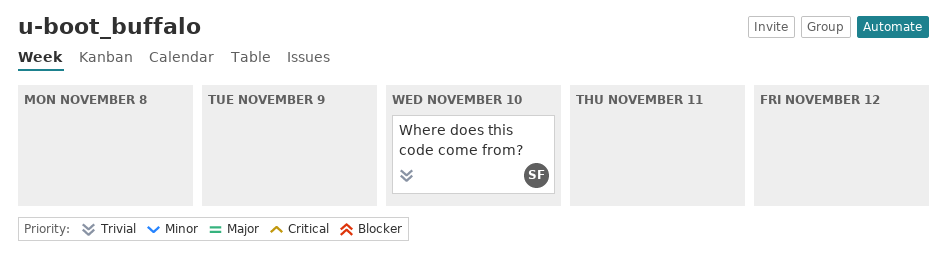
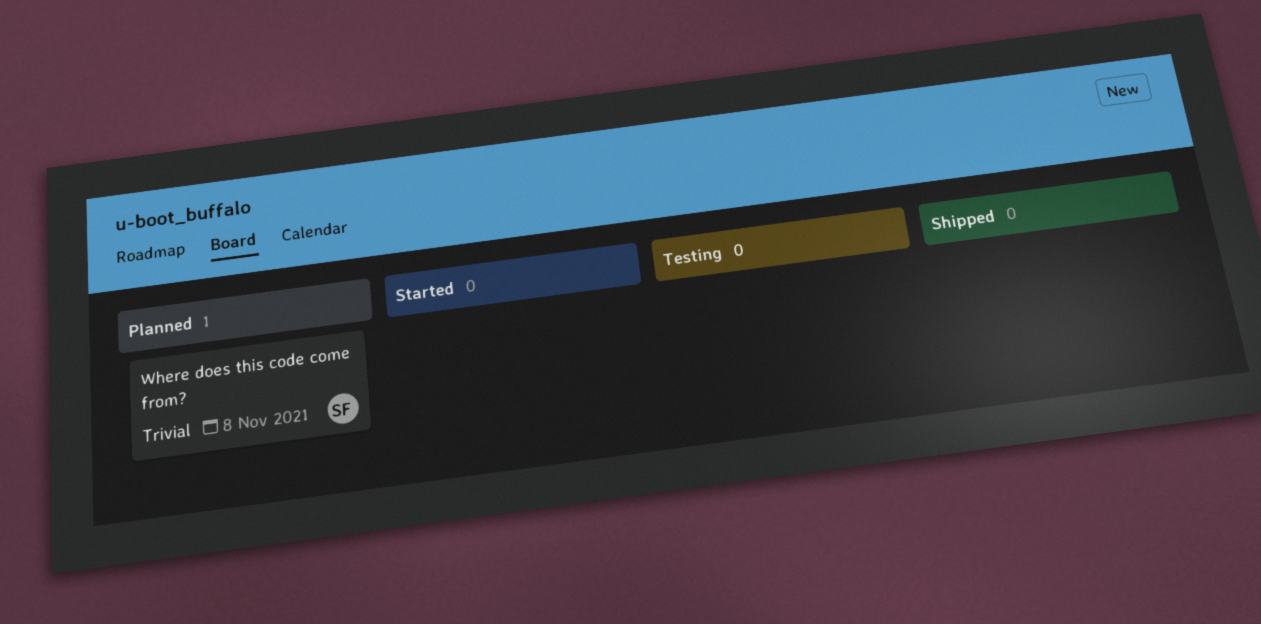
Where does this code come from?, due: Nov 10 -> Nov 8

